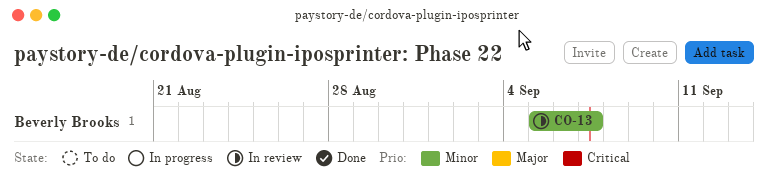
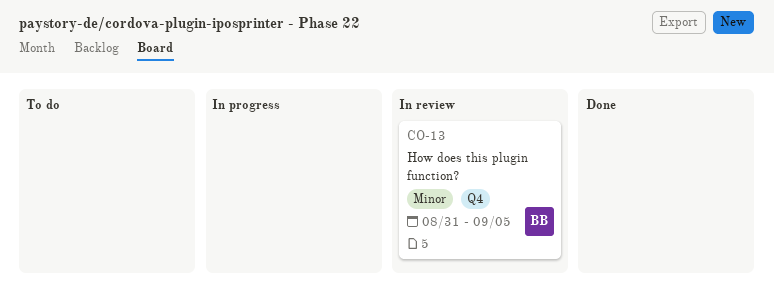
CO-13, start: Sep 5 -> Aug 31
CO-13, due: Sep 7 -> Sep 5

